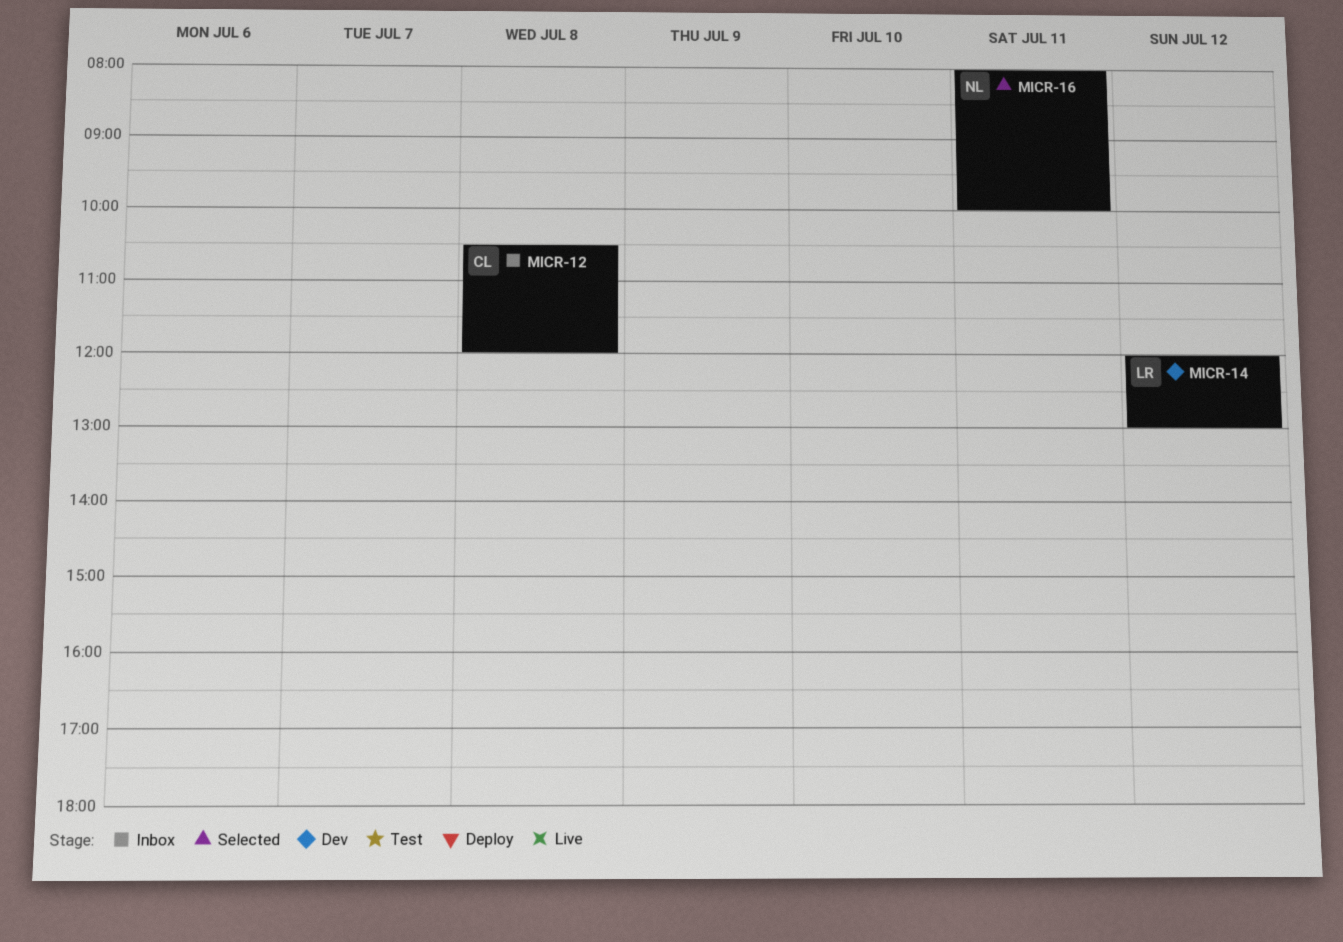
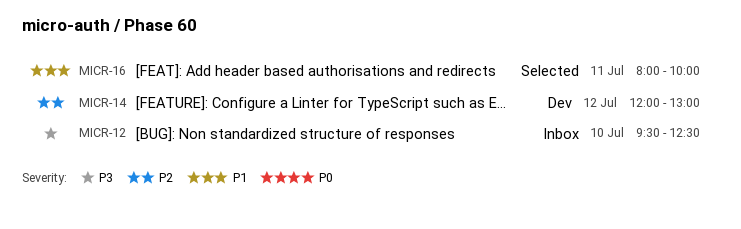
MICR-12, day: Jul 8 -> Jul 10
MICR-12, begins: 10:30 -> 09:30
MICR-12, ends: 12:00 -> 12:30

